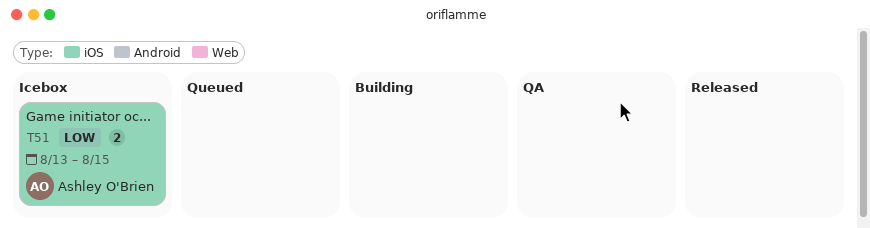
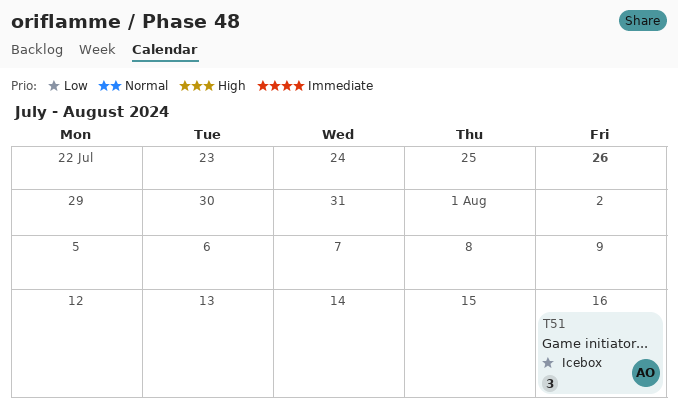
T51, estimate: 2 -> 3
T51, due: Aug 15 -> Aug 16

